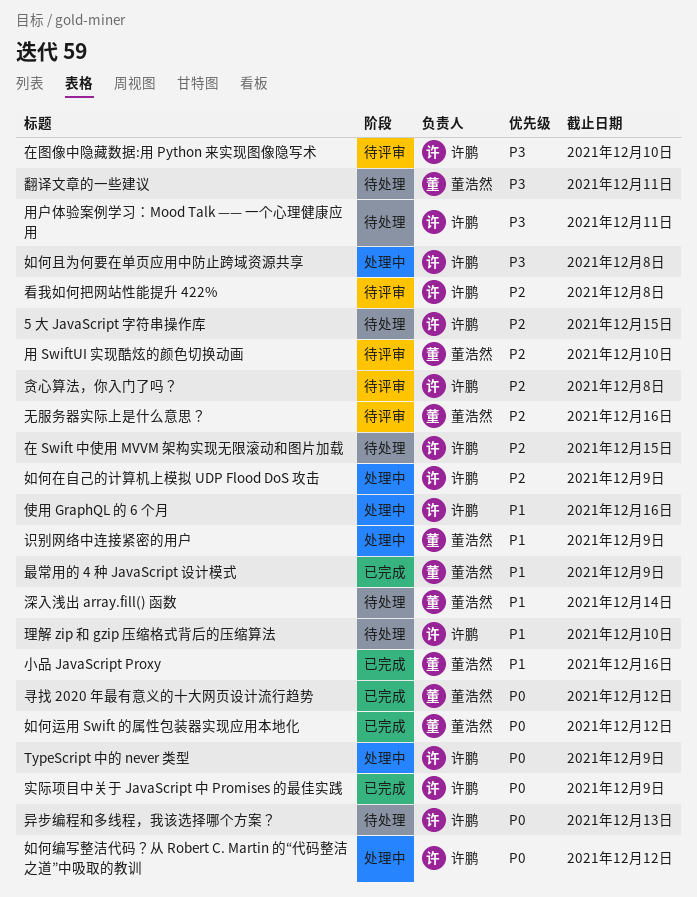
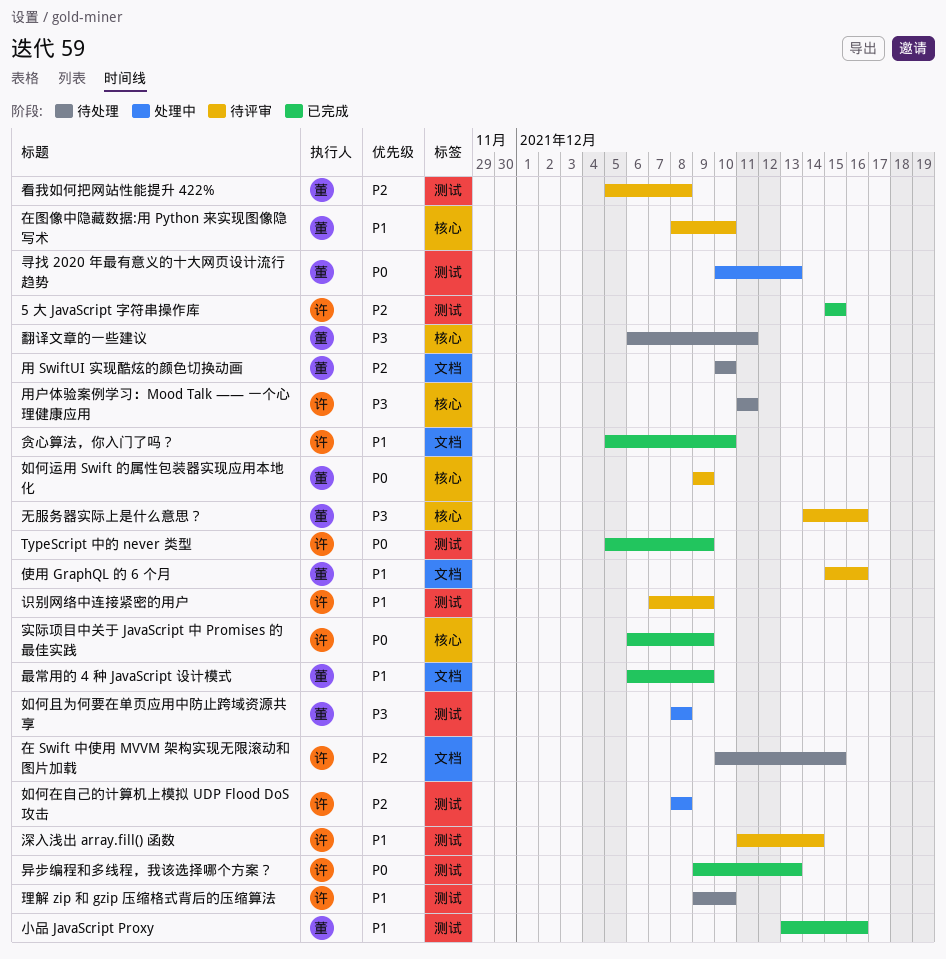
5 大 JavaScript 字符串操作库, status: 待处理 -> 已完成
TypeScript 中的 never 类型, status: 处理中 -> 已完成
使用 GraphQL 的 6 个月, status: 处理中 -> 待评审
使用 GraphQL 的 6 个月, owner: 许鹏 -> 董浩然
在图像中隐藏数据:用 Python 来实现图像隐写术, owner: 许鹏 -> 董浩然
在图像中隐藏数据:用 Python 来实现图像隐写术, priority: P3 -> P1
如何且为何要在单页应用中防止跨域资源共享, owner: 许鹏 -> 董浩然
如何在自己的计算机上模拟 UDP Flood DoS 攻击, due: Dec 9 -> Dec 8
如何编写整洁代码？从 Robert C. Martin 的“代码整洁之道”中吸取的教训: present -> none
如何运用 Swift 的属性包装器实现应用本地化, status: 已完成 -> 待评审
如何运用 Swift 的属性包装器实现应用本地化, due: Dec 12 -> Dec 9
寻找 2020 年最有意义的十大网页设计流行趋势, status: 已完成 -> 处理中
寻找 2020 年最有意义的十大网页设计流行趋势, due: Dec 12 -> Dec 13
异步编程和多线程，我该选择哪个方案？, status: 待处理 -> 已完成
无服务器实际上是什么意思？, priority: P2 -> P3
深入浅出 array.fill() 函数, status: 待处理 -> 待评审
深入浅出 array.fill() 函数, owner: 董浩然 -> 许鹏
用 SwiftUI 实现酷炫的颜色切换动画, status: 待评审 -> 待处理
看我如何把网站性能提升 422%, owner: 许鹏 -> 董浩然
识别网络中连接紧密的用户, status: 处理中 -> 待评审
识别网络中连接紧密的用户, owner: 董浩然 -> 许鹏
贪心算法，你入门了吗？, status: 待评审 -> 已完成
贪心算法，你入门了吗？, priority: P2 -> P1
贪心算法，你入门了吗？, due: Dec 8 -> Dec 10

